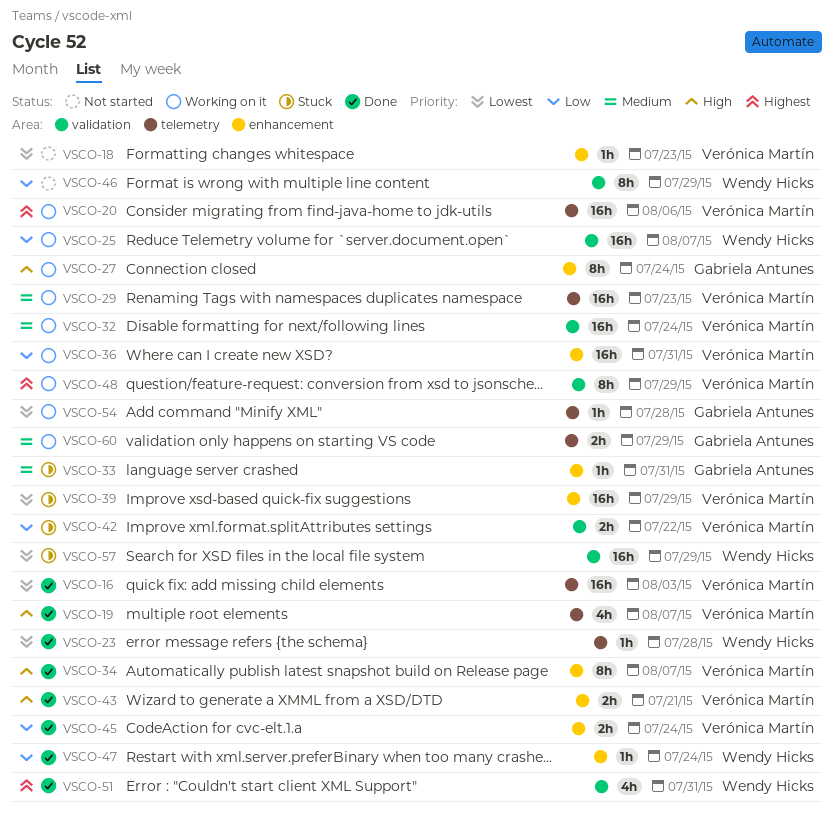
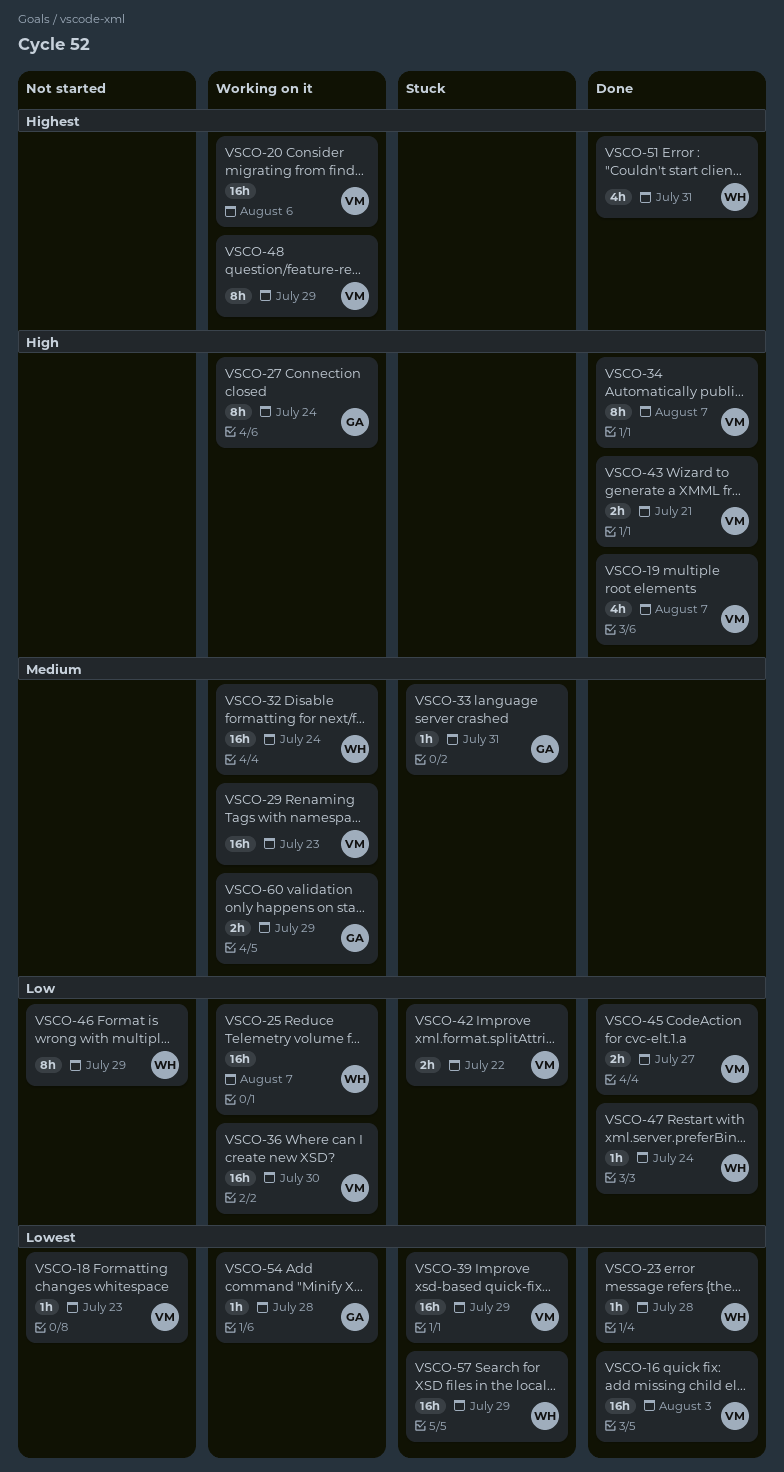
VSCO-32, owner: Verónica Martín -> Wendy Hicks
VSCO-36, due: Jul 31 -> Jul 30
VSCO-45, due: Jul 24 -> Jul 27

